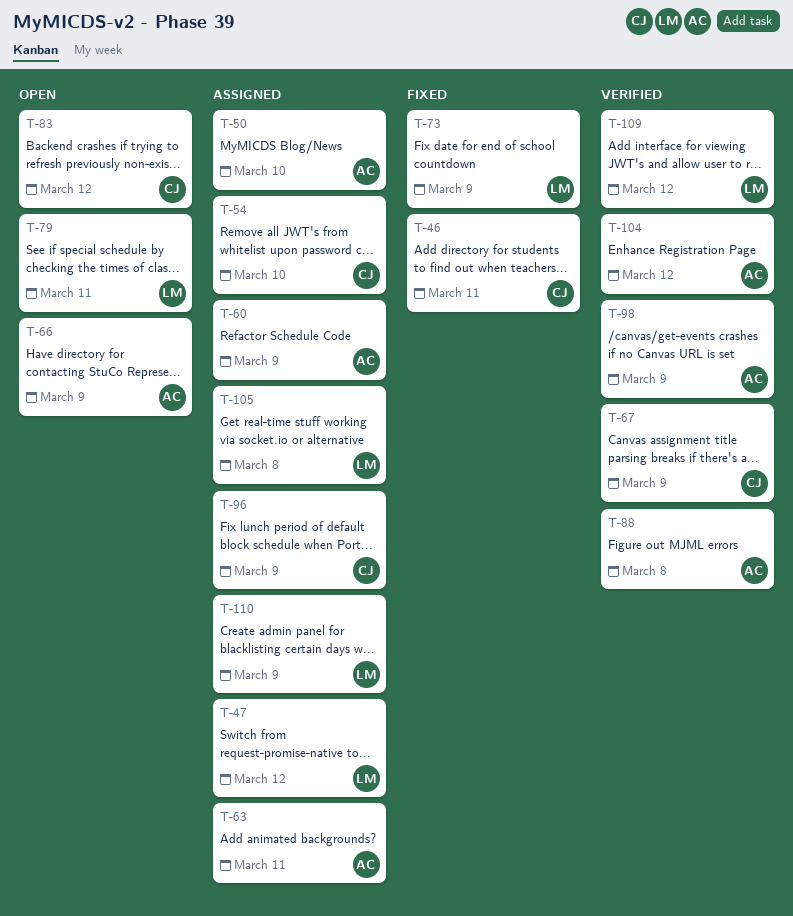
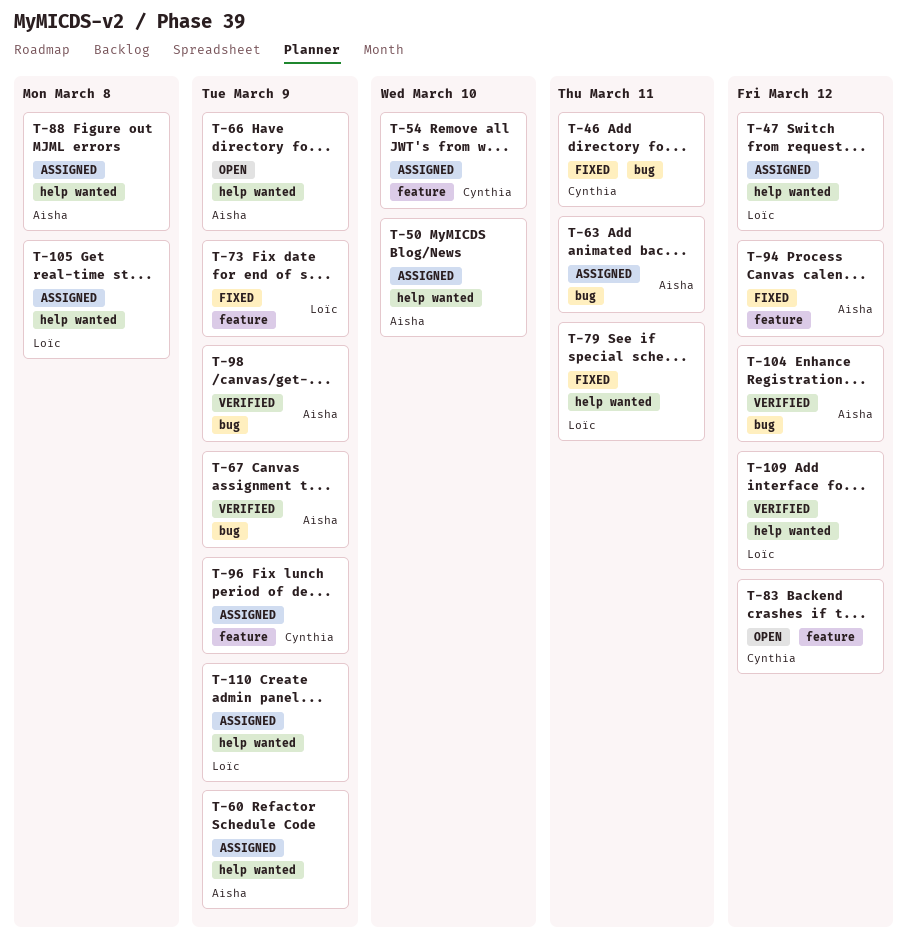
T-67, owner: Cynthia -> Aisha
T-79, status: Open -> Fixed
T-88, status: Verified -> Assigned
T-94: none -> present

